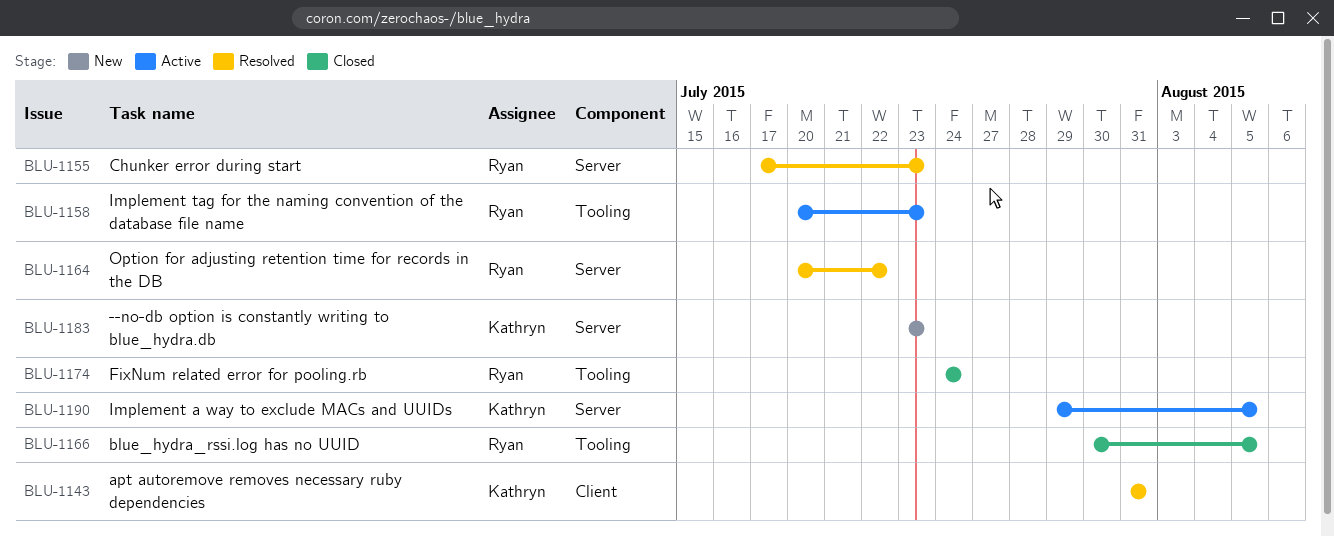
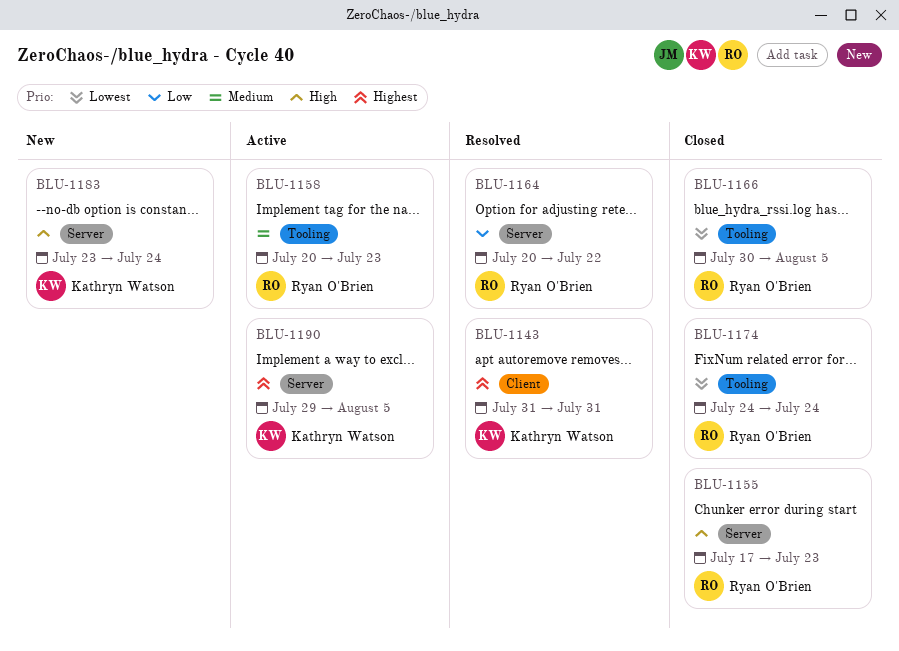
BLU-1155, status: Resolved -> Closed
BLU-1183, due: Jul 23 -> Jul 24

